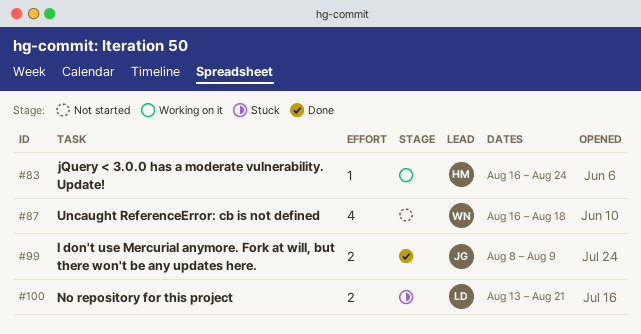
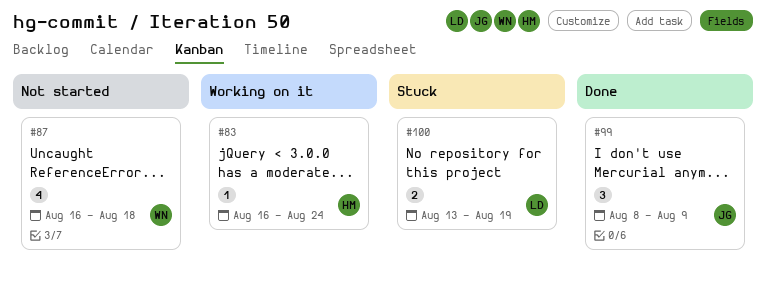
#99, estimate: 2 -> 3
#100, due: Aug 21 -> Aug 19

